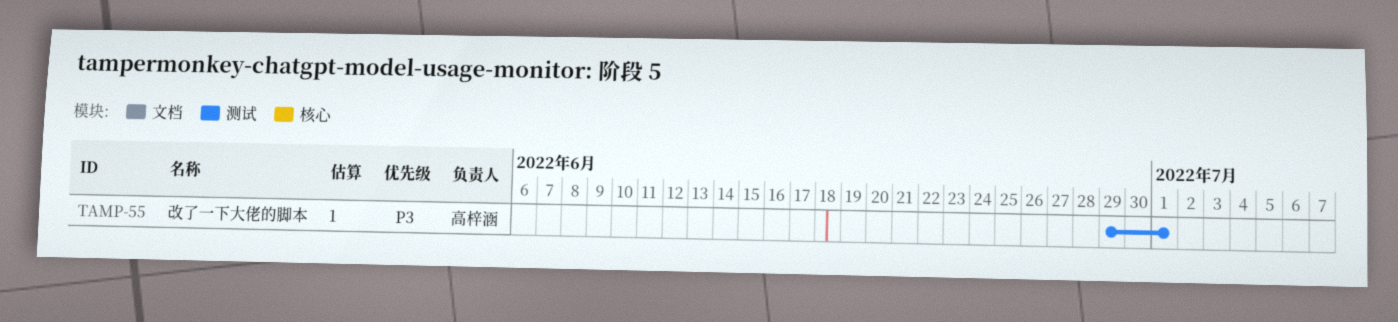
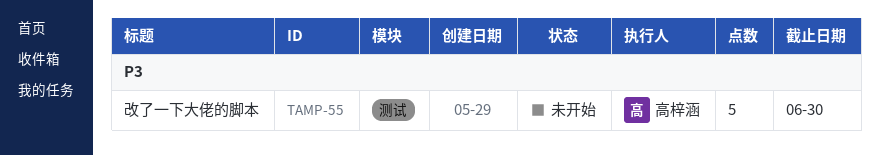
TAMP-55, estimate: 1 -> 5
TAMP-55, due: Jul 1 -> Jun 30

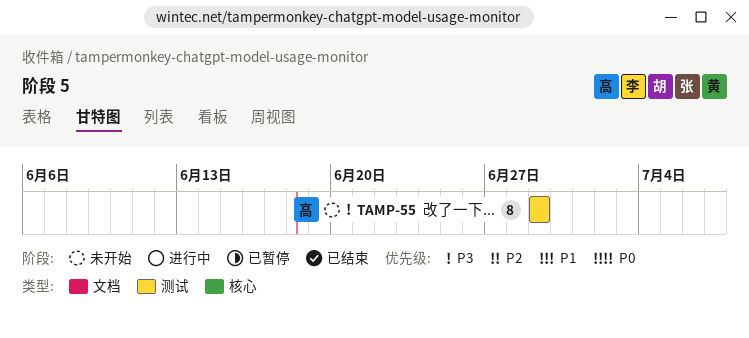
TAMP-55, estimate: 5 -> 8
TAMP-55, due: Jun 30 -> Jun 29

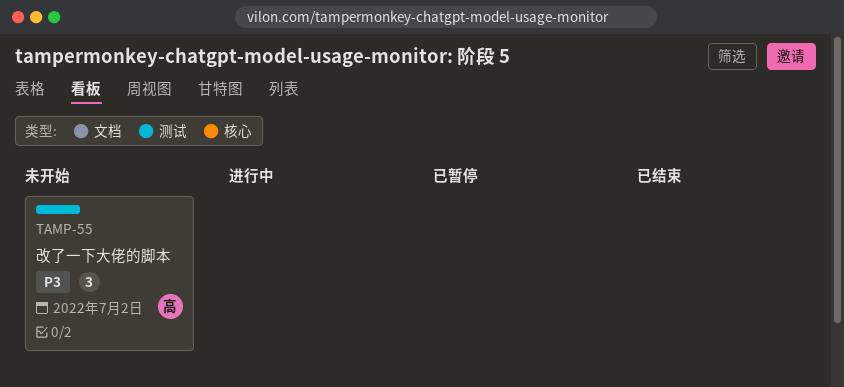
TAMP-55, estimate: 8 -> 3
TAMP-55, due: Jun 29 -> Jul 2

